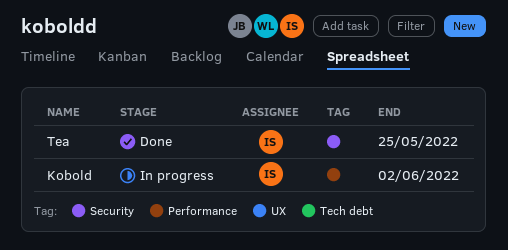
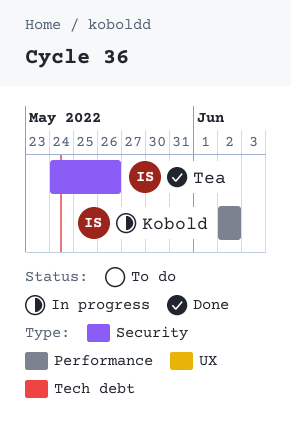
Tea, due: May 25 -> May 26

